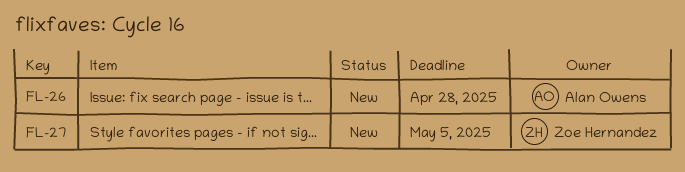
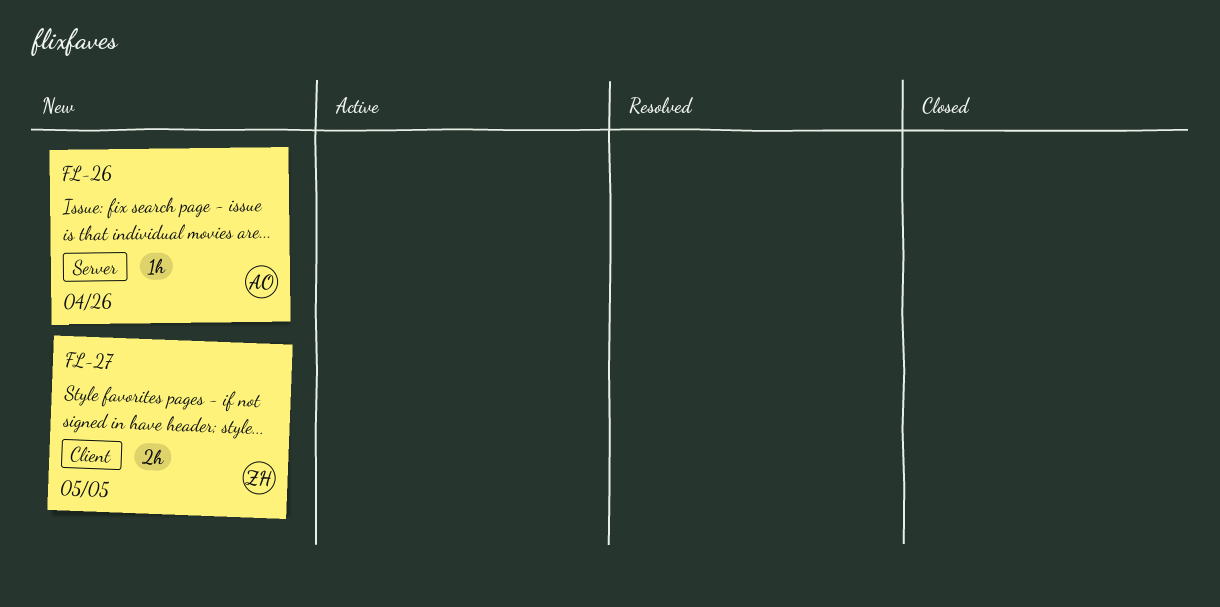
FL-26, due: Apr 28 -> Apr 26

